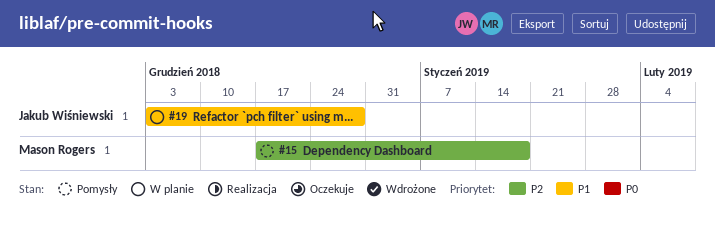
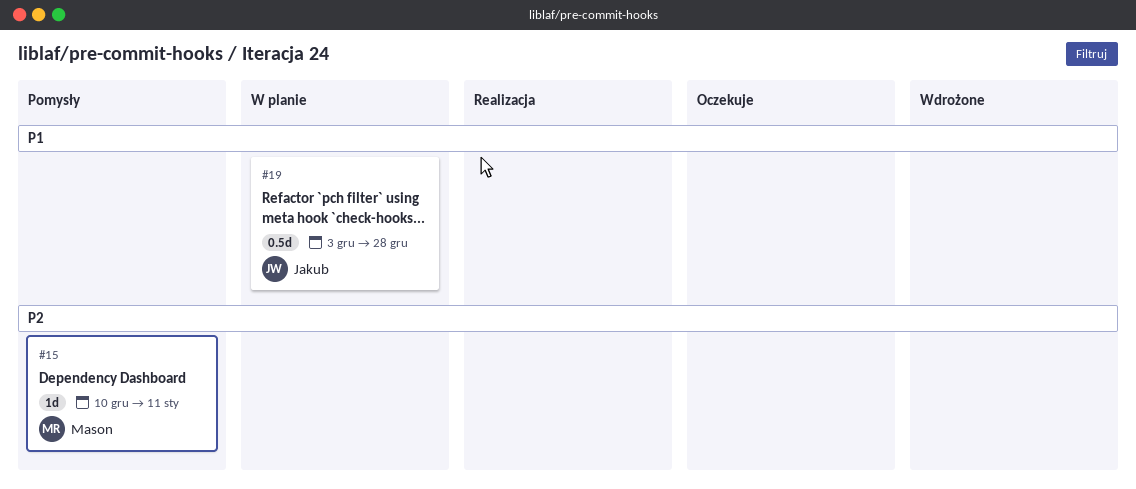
#15, start: Dec 17 -> Dec 10
#15, due: Jan 18 -> Jan 11

